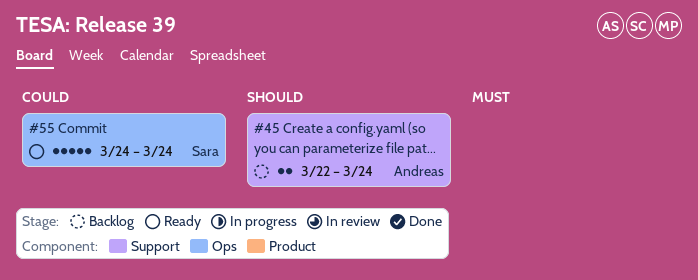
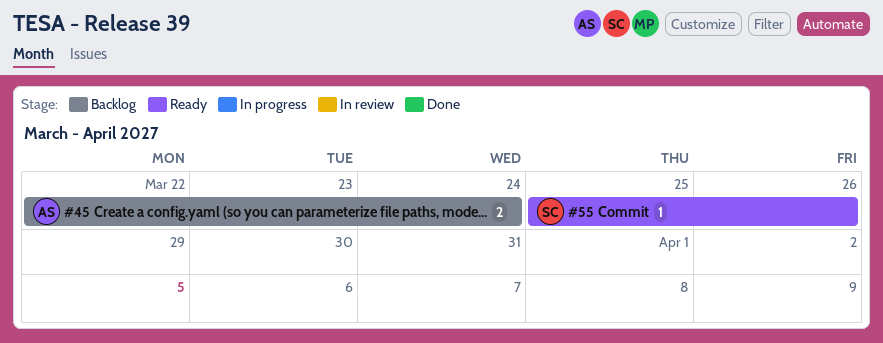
#55, estimate: 5 -> 1
#55, start: Mar 24 -> Mar 25
#55, due: Mar 24 -> Mar 26

